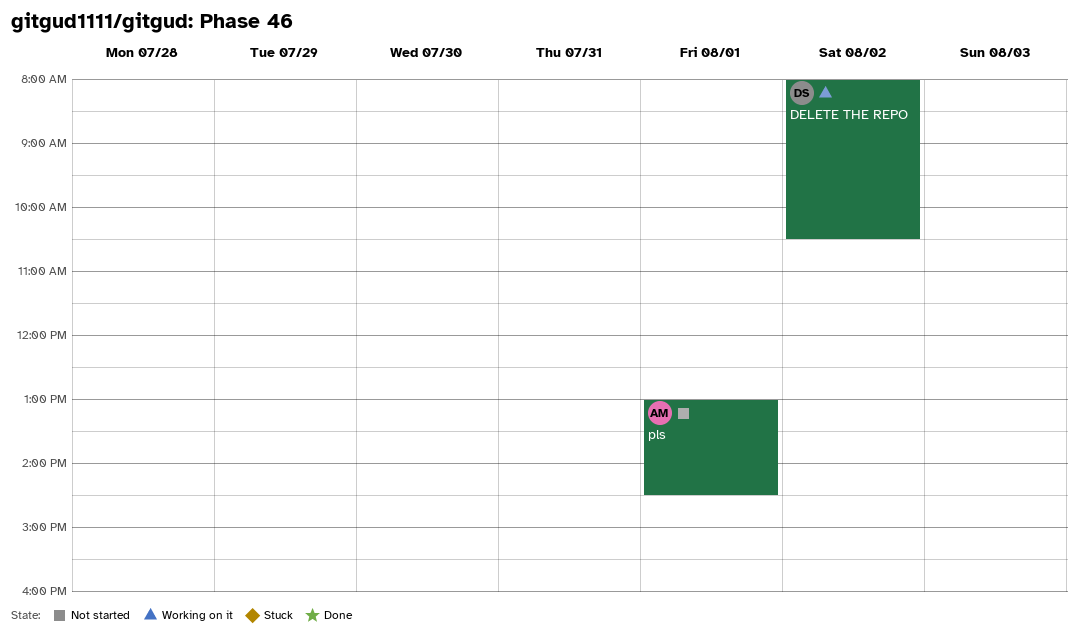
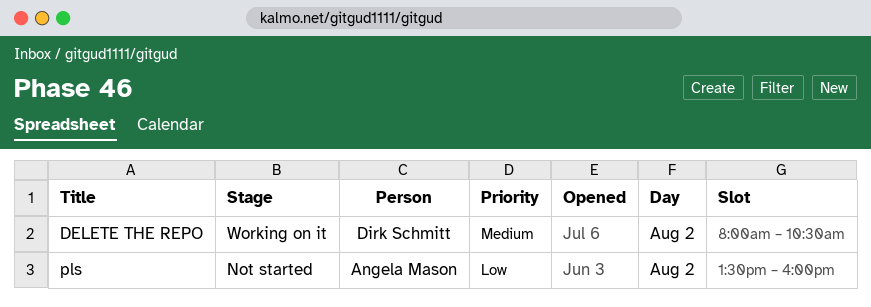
pls, day: Aug 1 -> Aug 2
pls, begins: 13:00 -> 13:30
pls, ends: 14:30 -> 16:00

